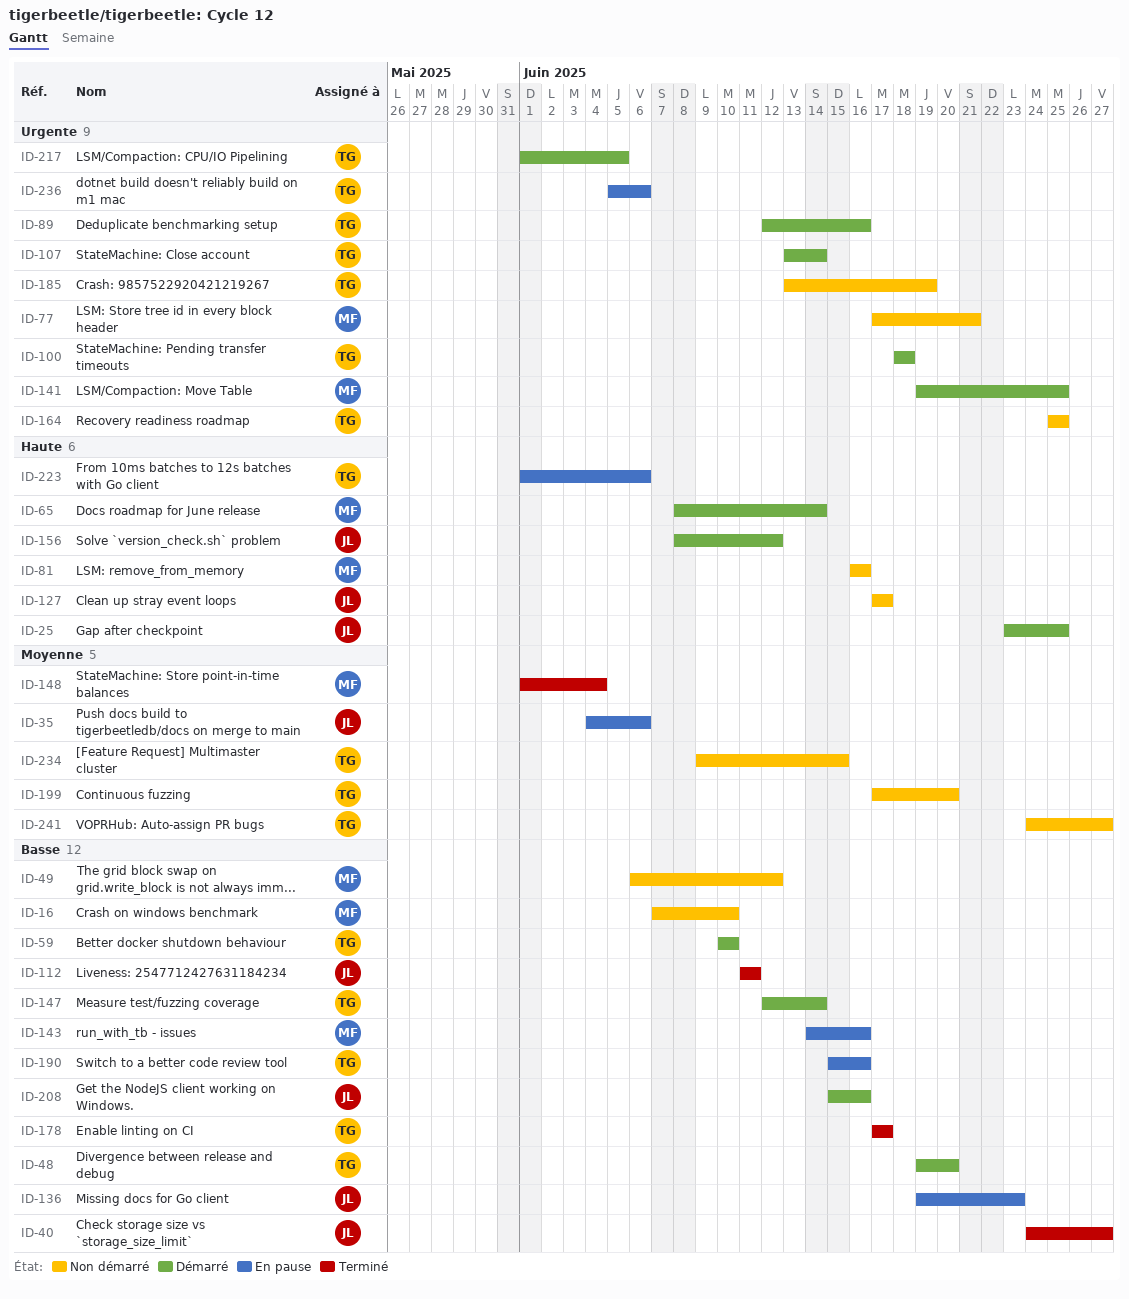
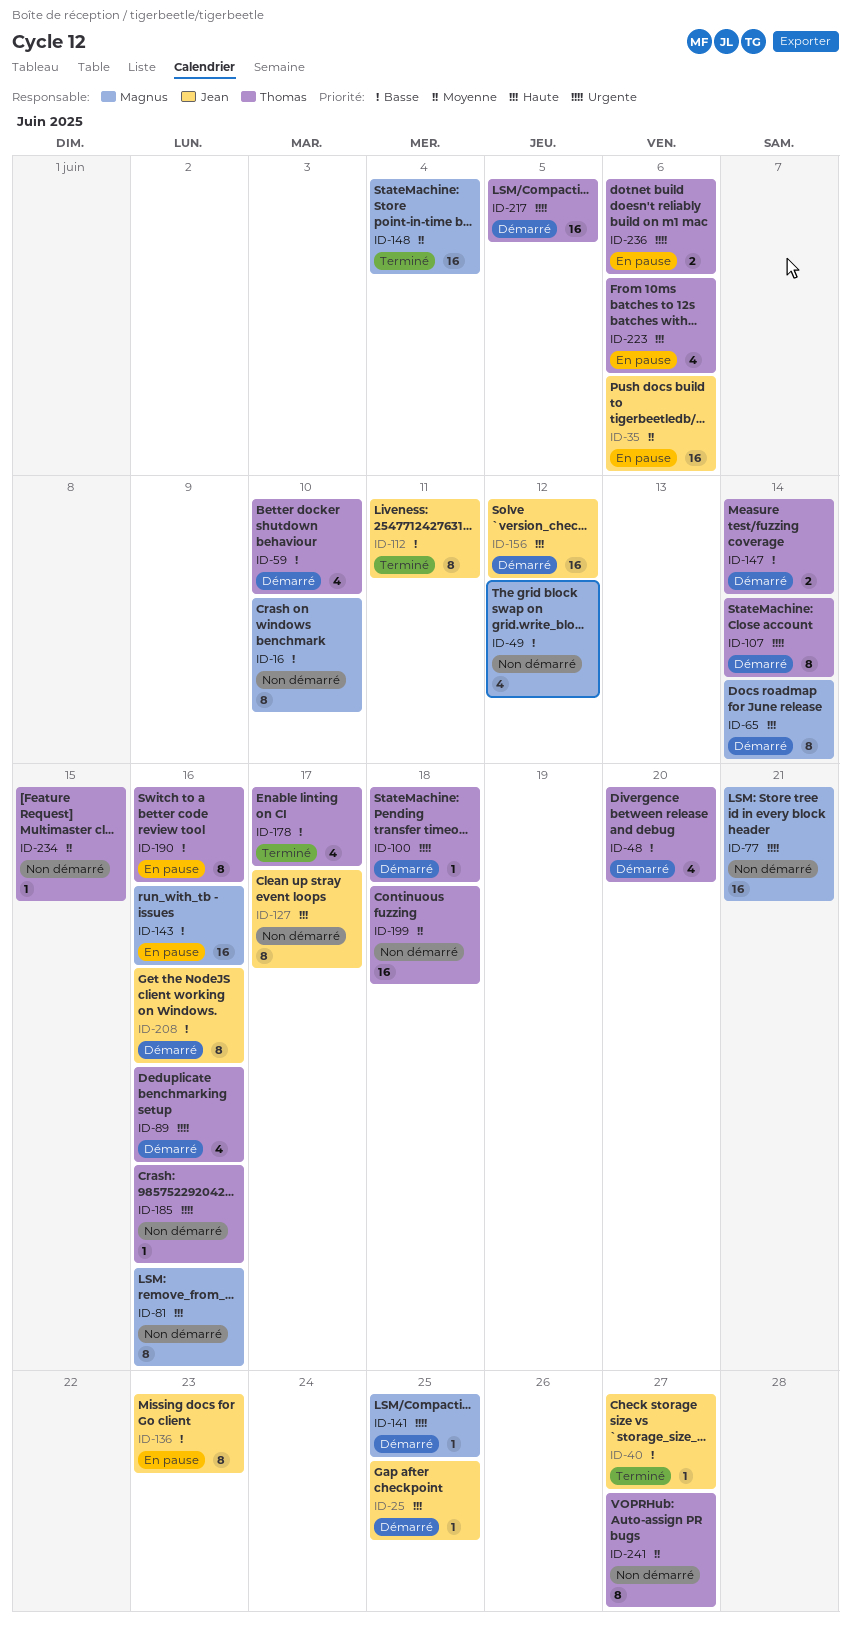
ID-164: present -> none
ID-185, due: Jun 19 -> Jun 16
ID-199, due: Jun 20 -> Jun 18

